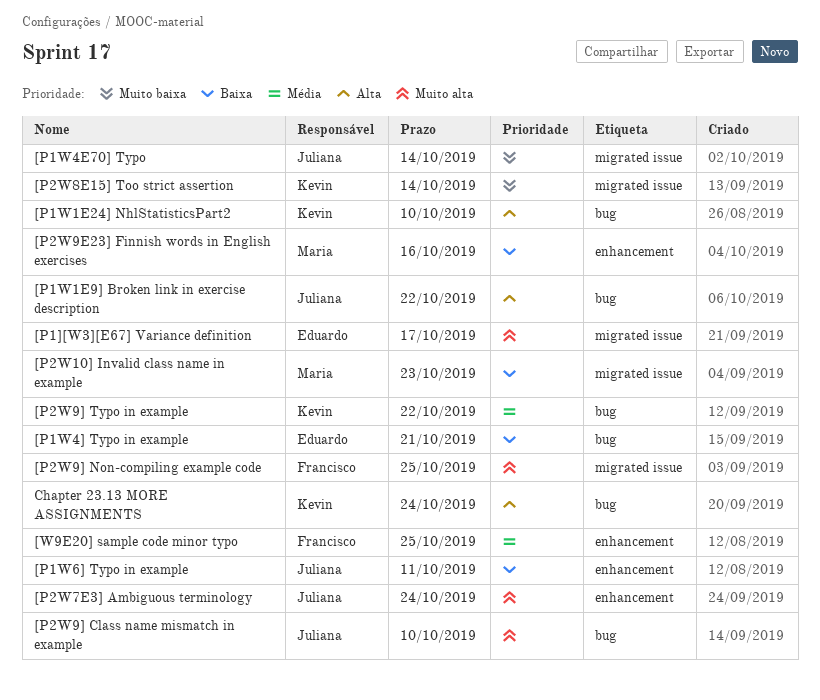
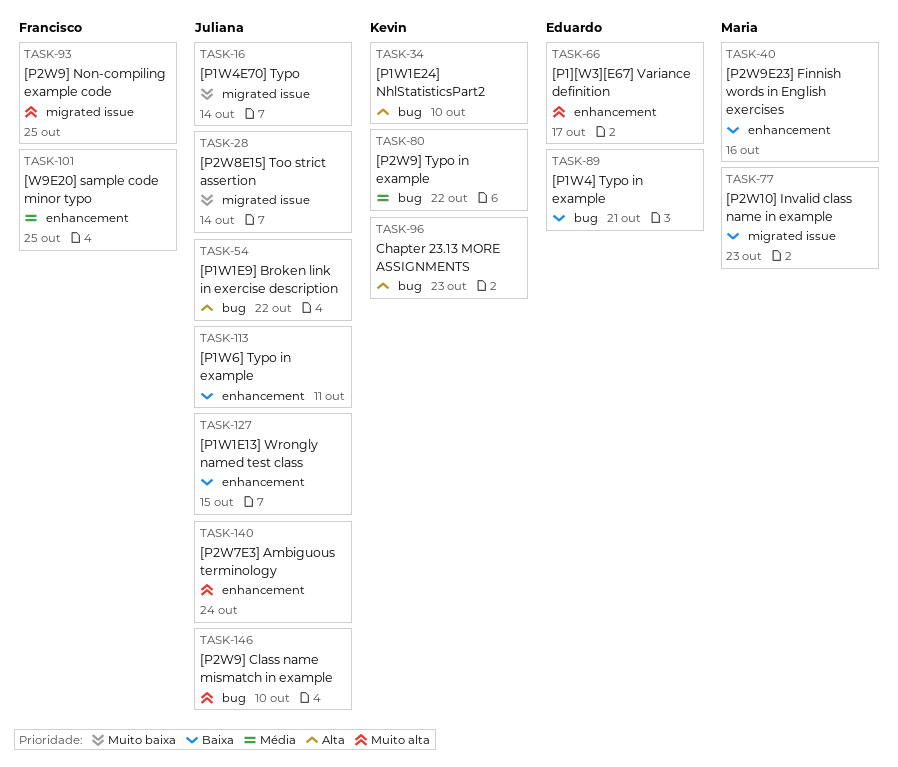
[P1][W3][E67] Variance definition, label: migrated issue -> enhancement
[P1W1E13] Wrongly named test class: none -> present
[P2W8E15] Too strict assertion, owner: Kevin -> Juliana
Chapter 23.13 MORE ASSIGNMENTS, due: Oct 24 -> Oct 23

